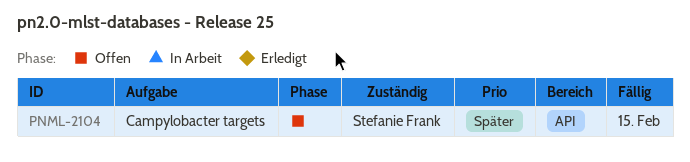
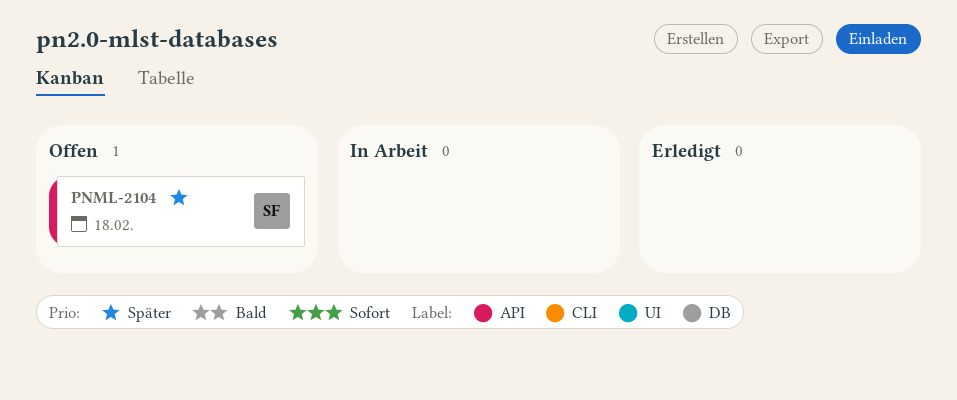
PNML-2104, due: Feb 15 -> Feb 18

